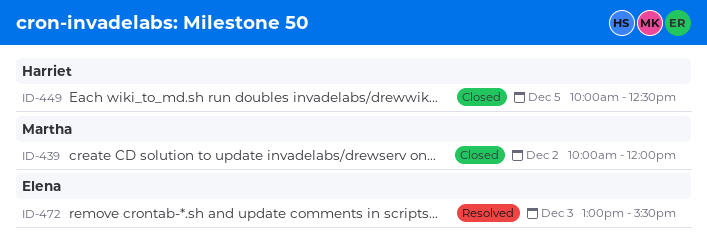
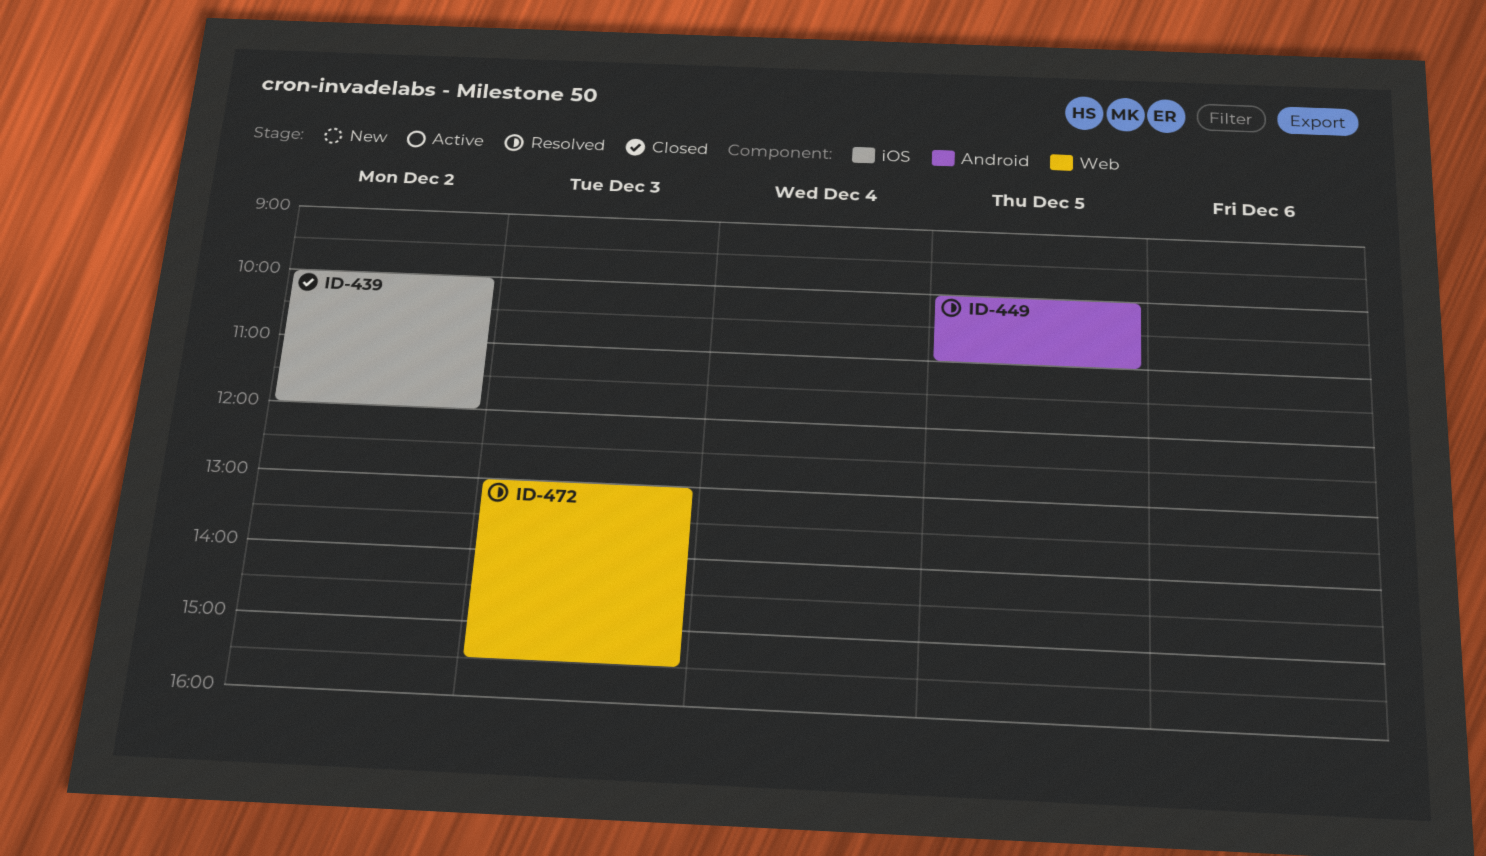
ID-449, status: Closed -> Resolved
ID-449, ends: 12:30 -> 11:00

